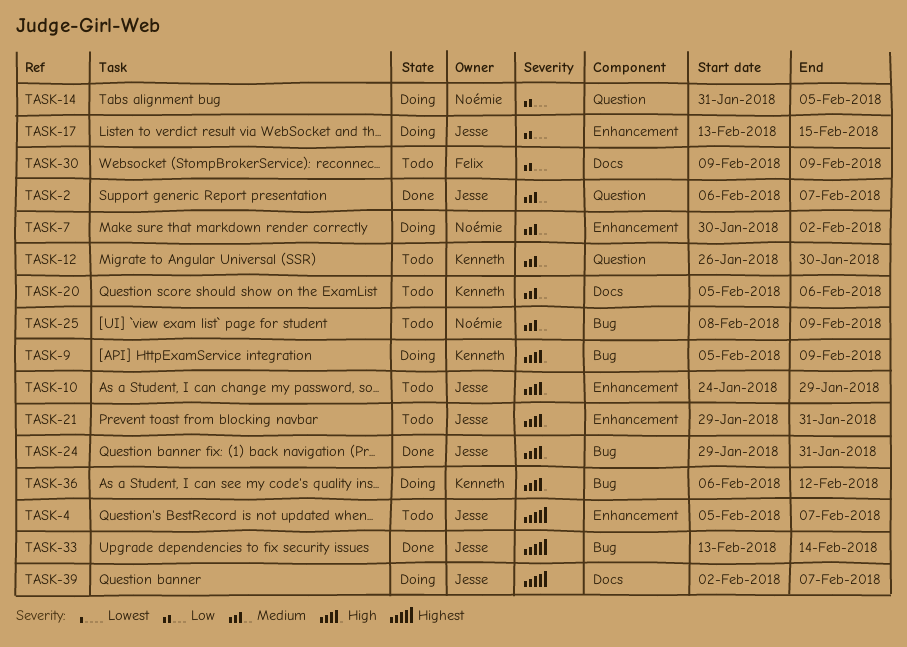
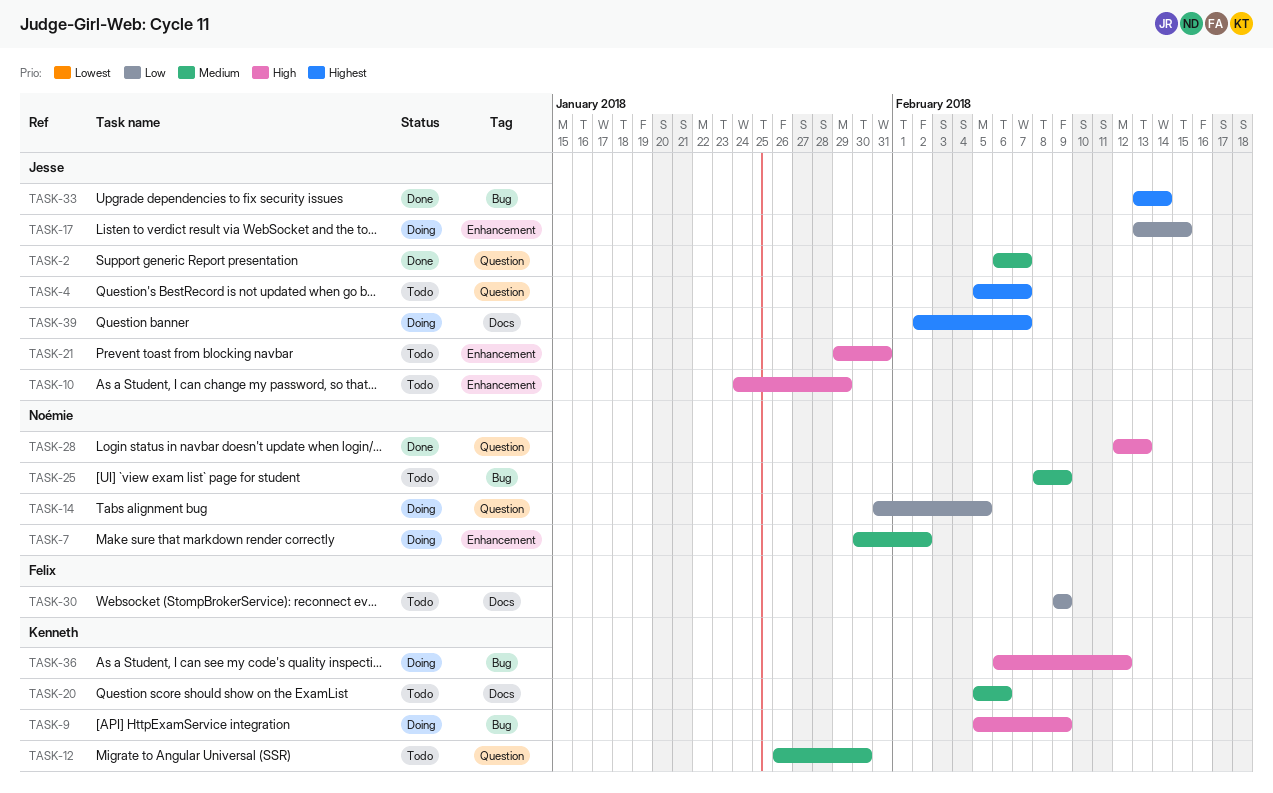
TASK-4, label: Enhancement -> Question
TASK-24: present -> none
TASK-28: none -> present

